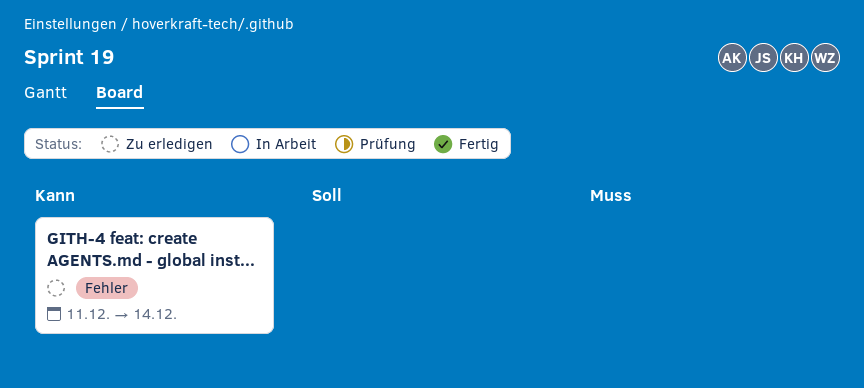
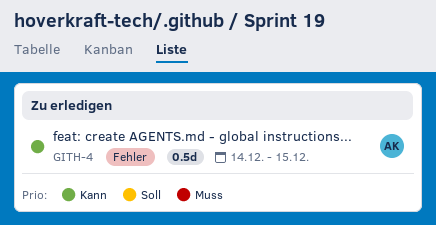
GITH-4, start: Dec 11 -> Dec 14
GITH-4, due: Dec 14 -> Dec 15

